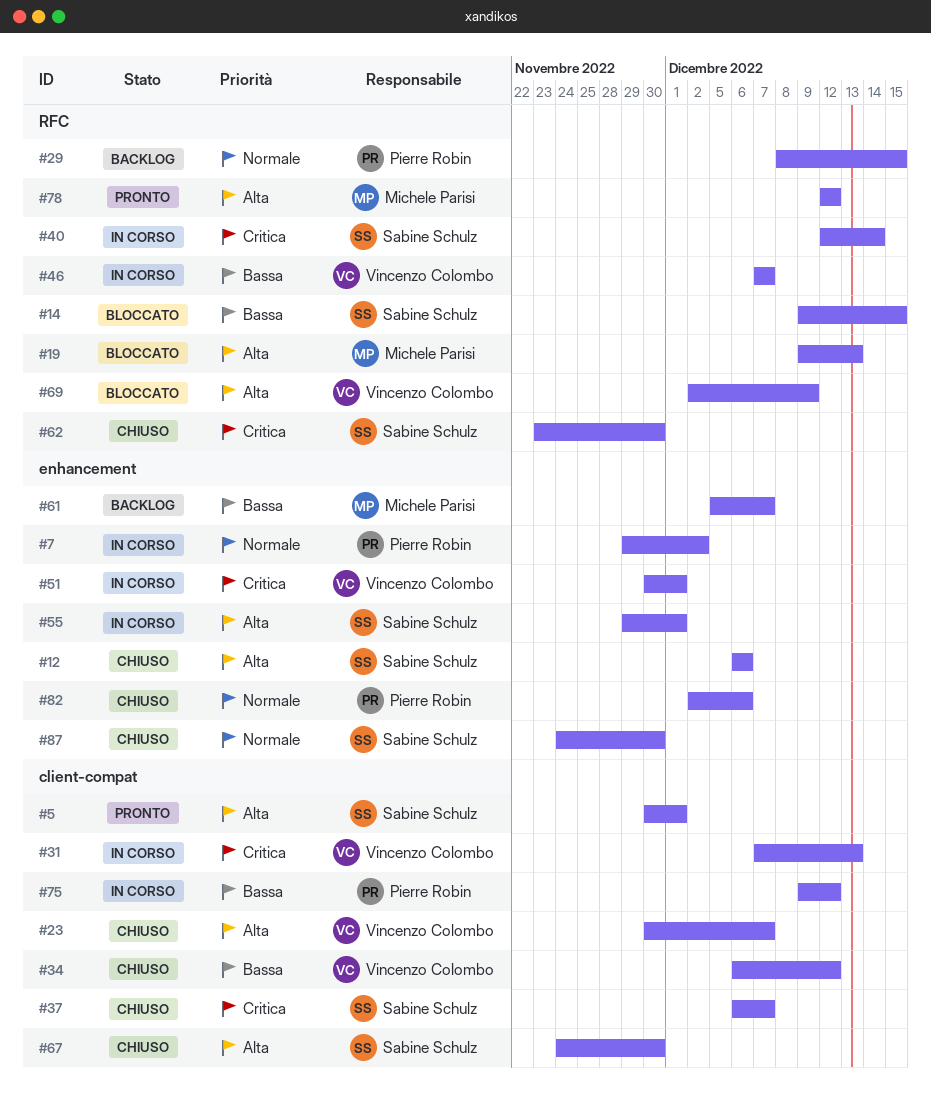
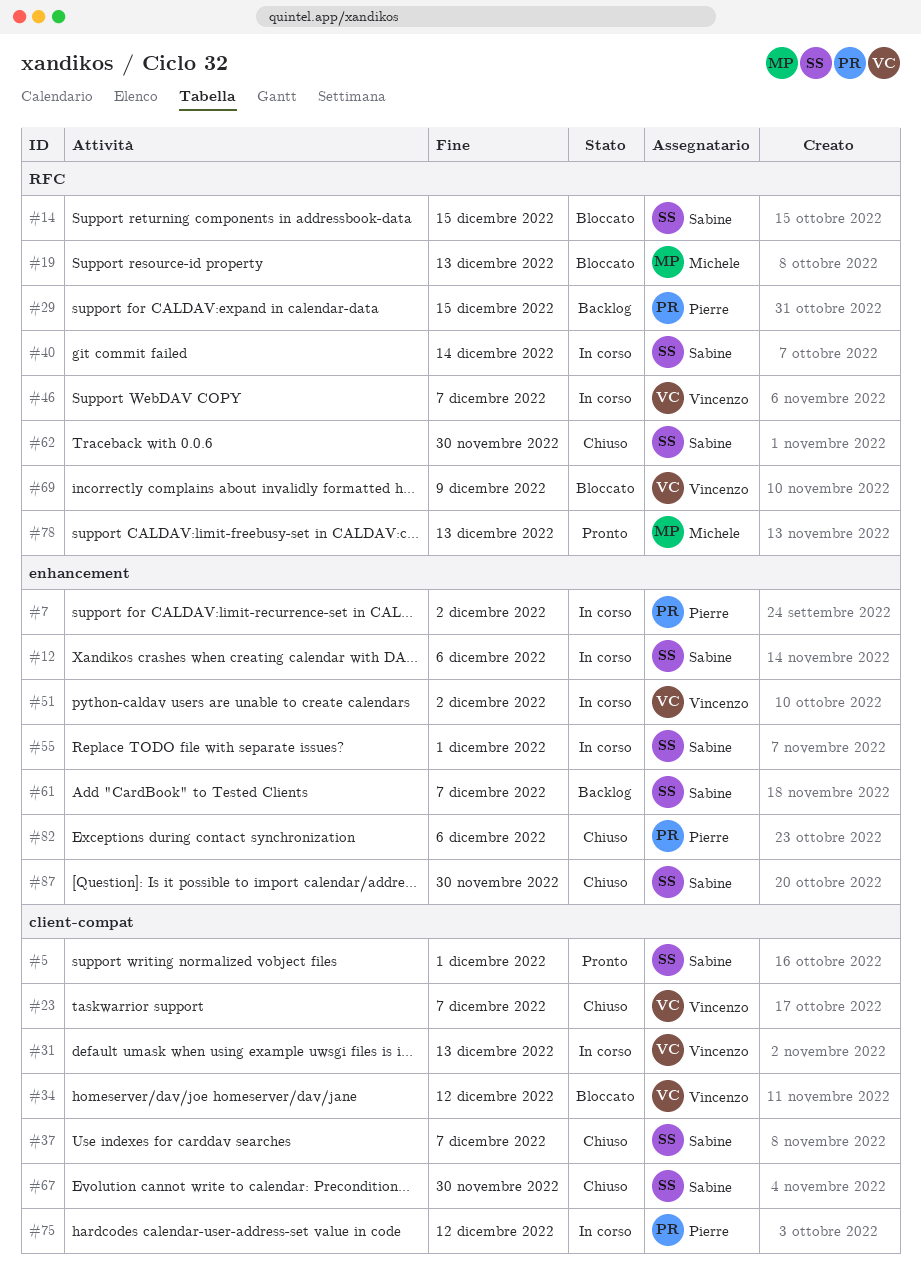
#12, status: Chiuso -> In corso
#34, status: Chiuso -> Bloccato
#51, due: Dec 1 -> Dec 2
#61, owner: Michele Parisi -> Sabine Schulz
#78, due: Dec 12 -> Dec 13

